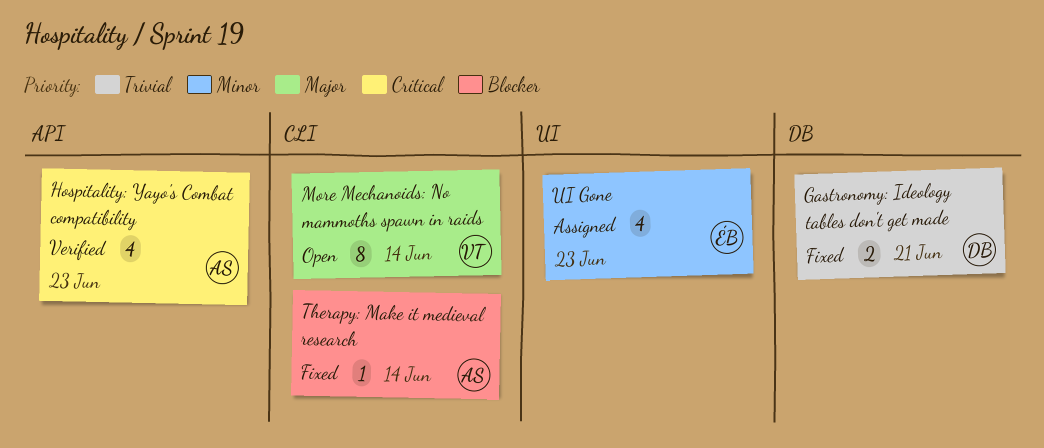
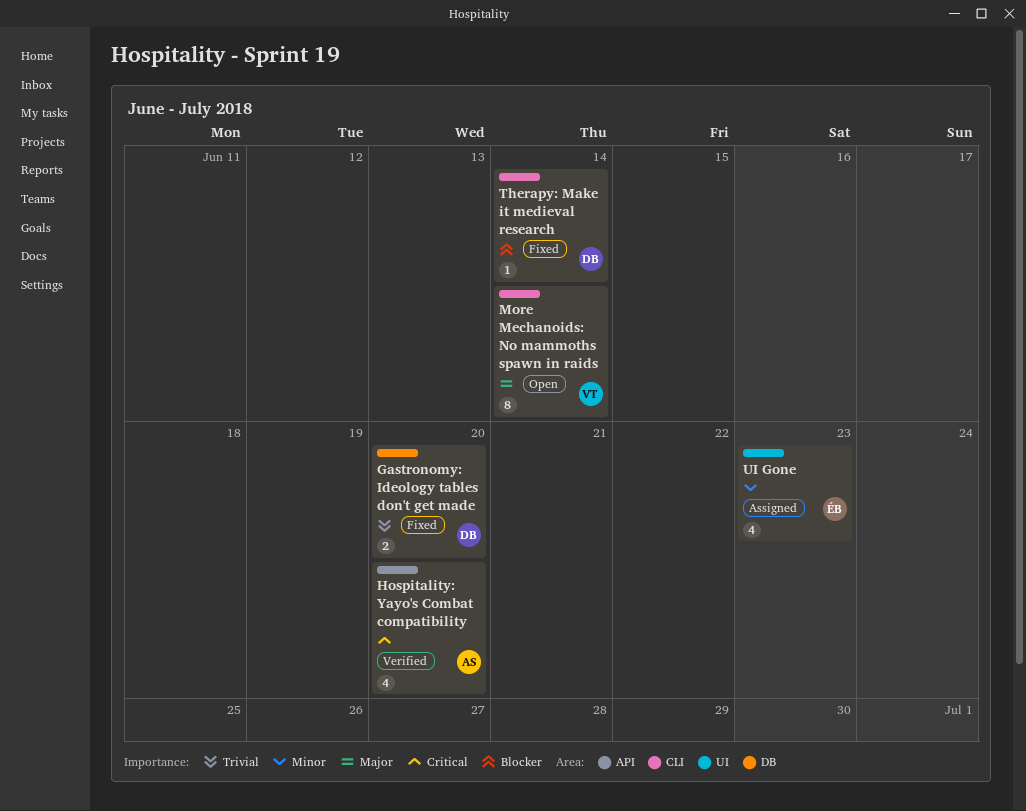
Gastronomy: Ideology tables don't get made, due: Jun 21 -> Jun 20
Hospitality: Yayo's Combat compatibility, due: Jun 23 -> Jun 20
Therapy: Make it medieval research, owner: AS -> DB

